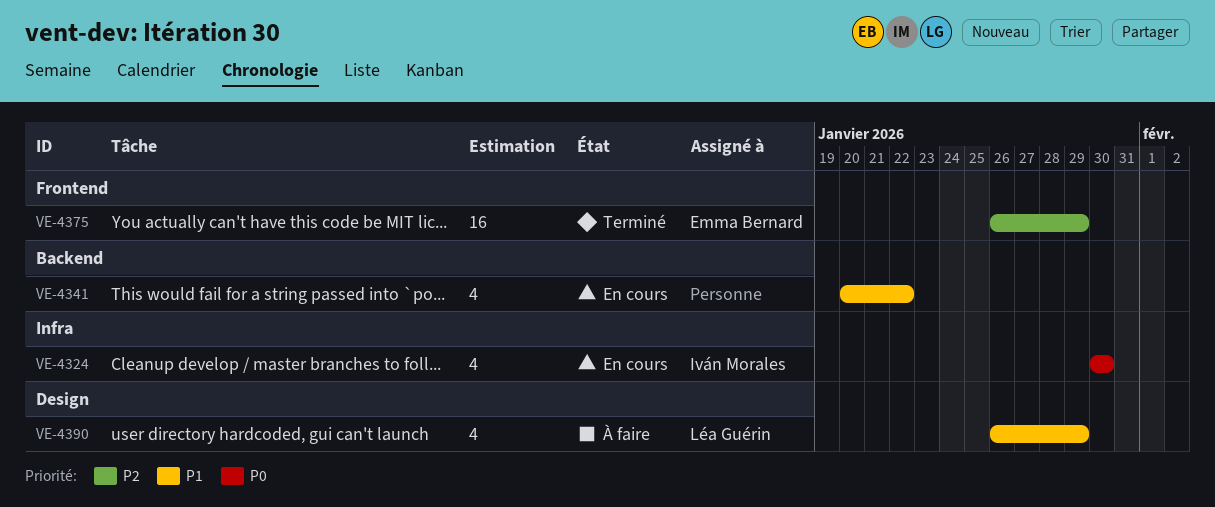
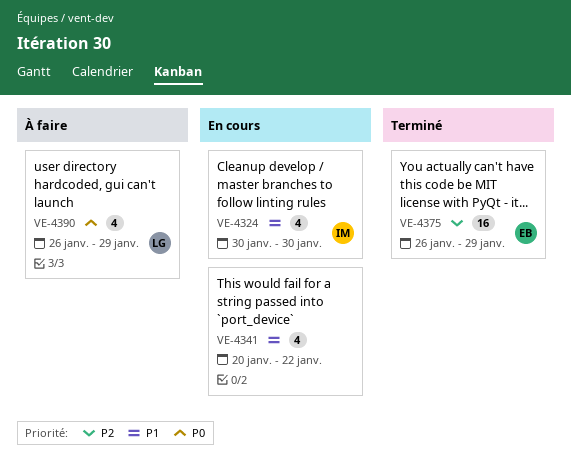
VE-4324, priority: P0 -> P1
VE-4390, priority: P1 -> P0

